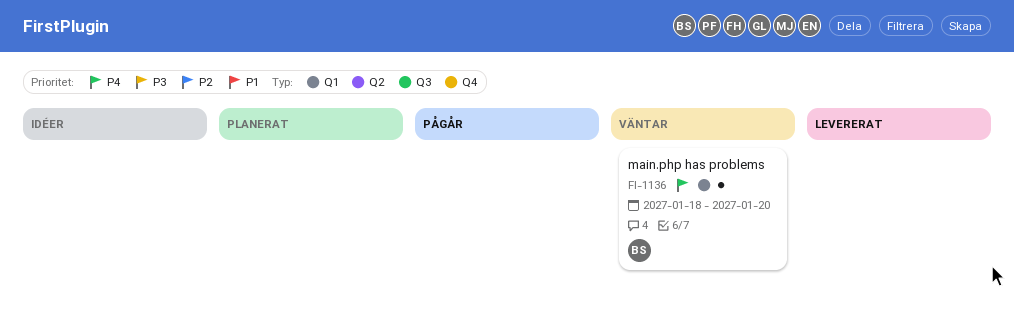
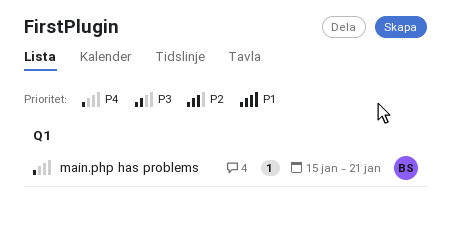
main.php has problems, start: Jan 18 -> Jan 15
main.php has problems, due: Jan 20 -> Jan 21

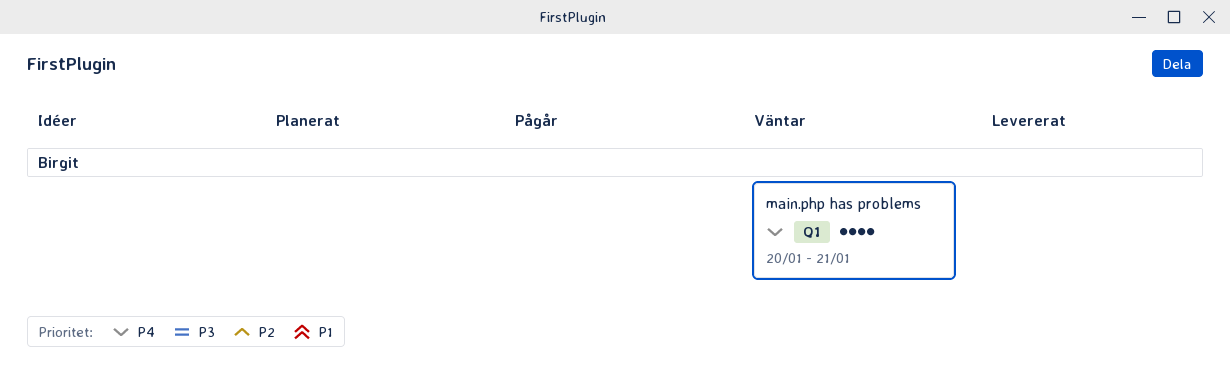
main.php has problems, estimate: 1 -> 4
main.php has problems, start: Jan 15 -> Jan 20

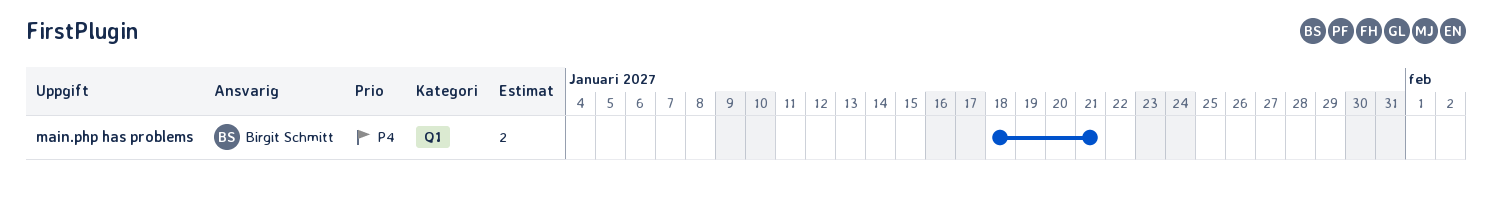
main.php has problems, estimate: 4 -> 2
main.php has problems, start: Jan 20 -> Jan 18

